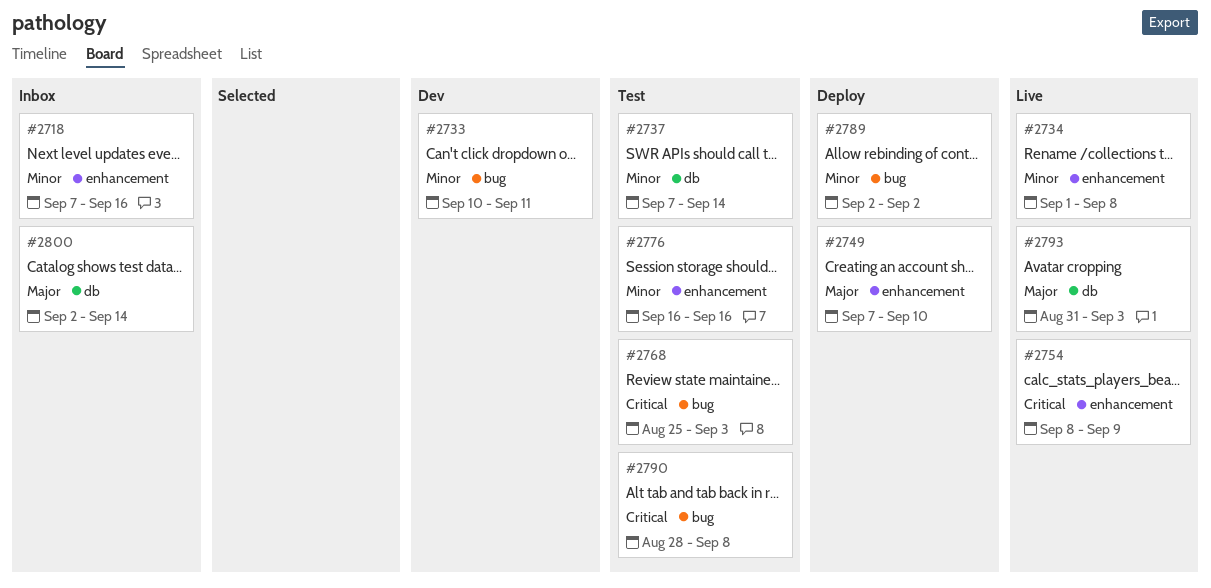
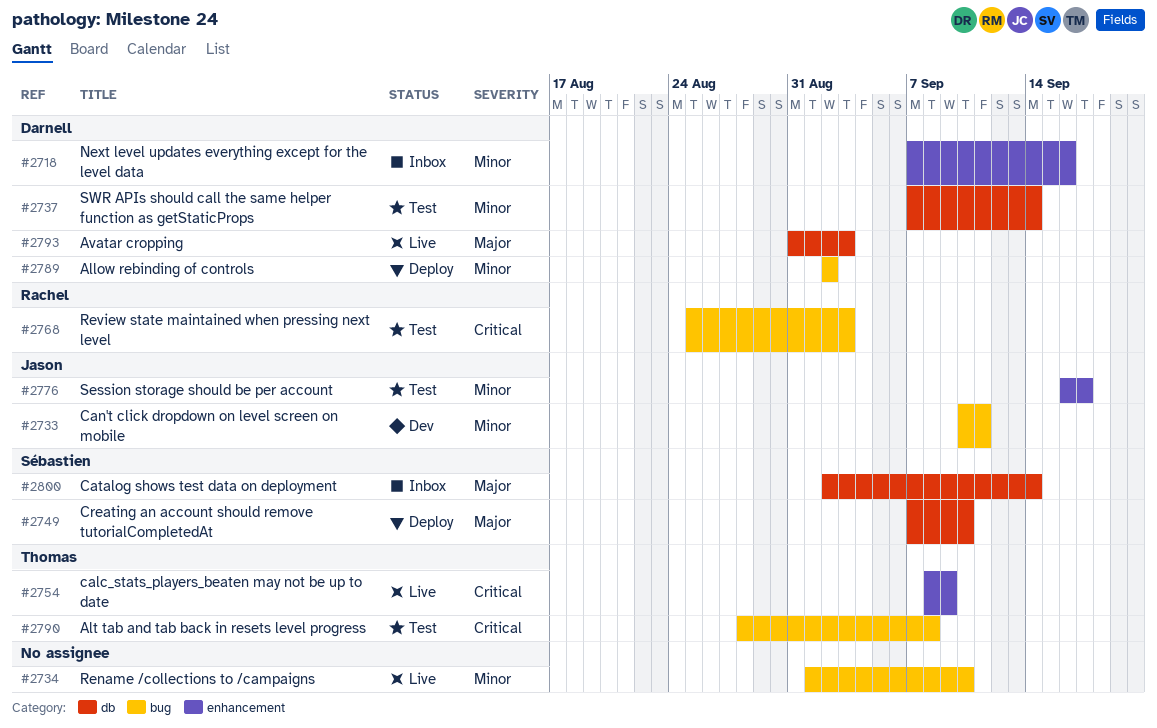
#2734, label: enhancement -> bug
#2734, due: Sep 8 -> Sep 10
#2749, label: enhancement -> db
#2776, due: Sep 16 -> Sep 17

